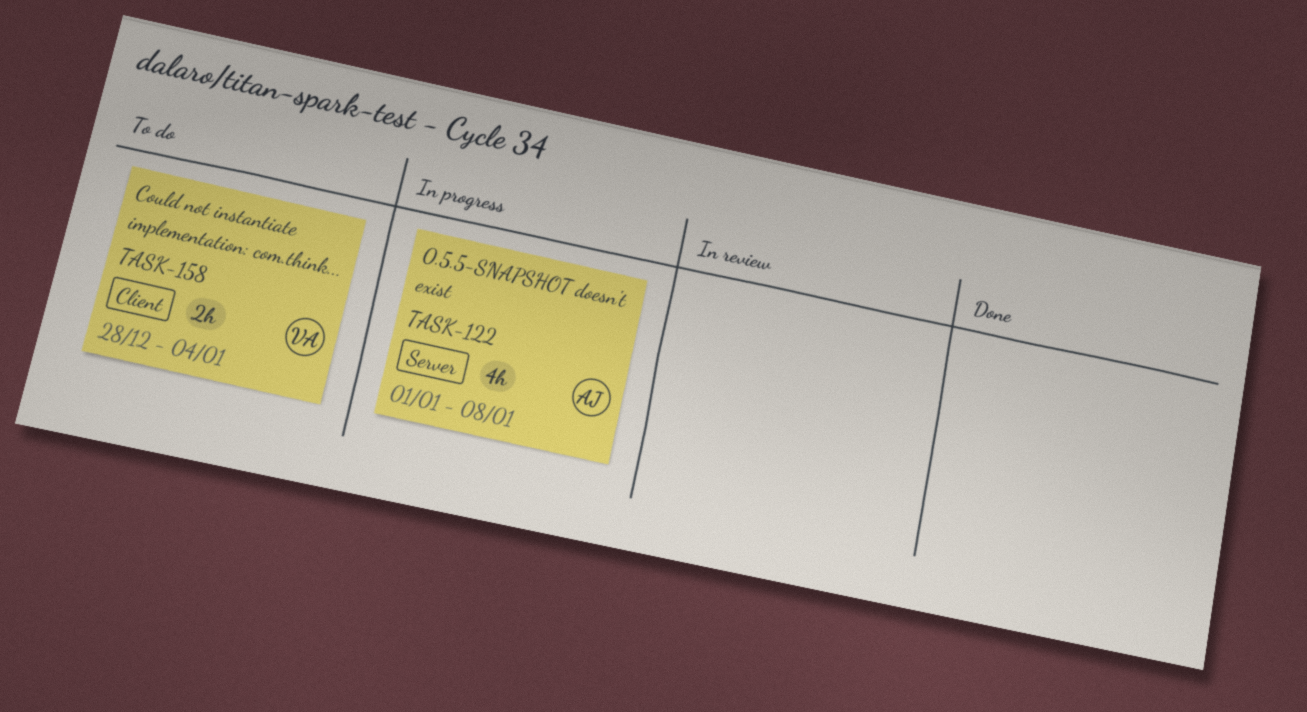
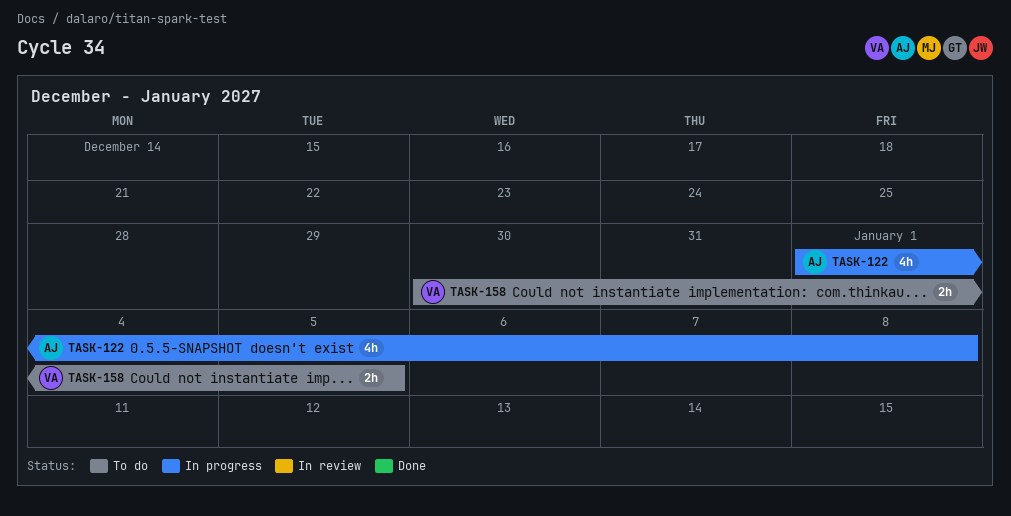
TASK-158, start: Dec 28 -> Dec 30
TASK-158, due: Jan 4 -> Jan 5

